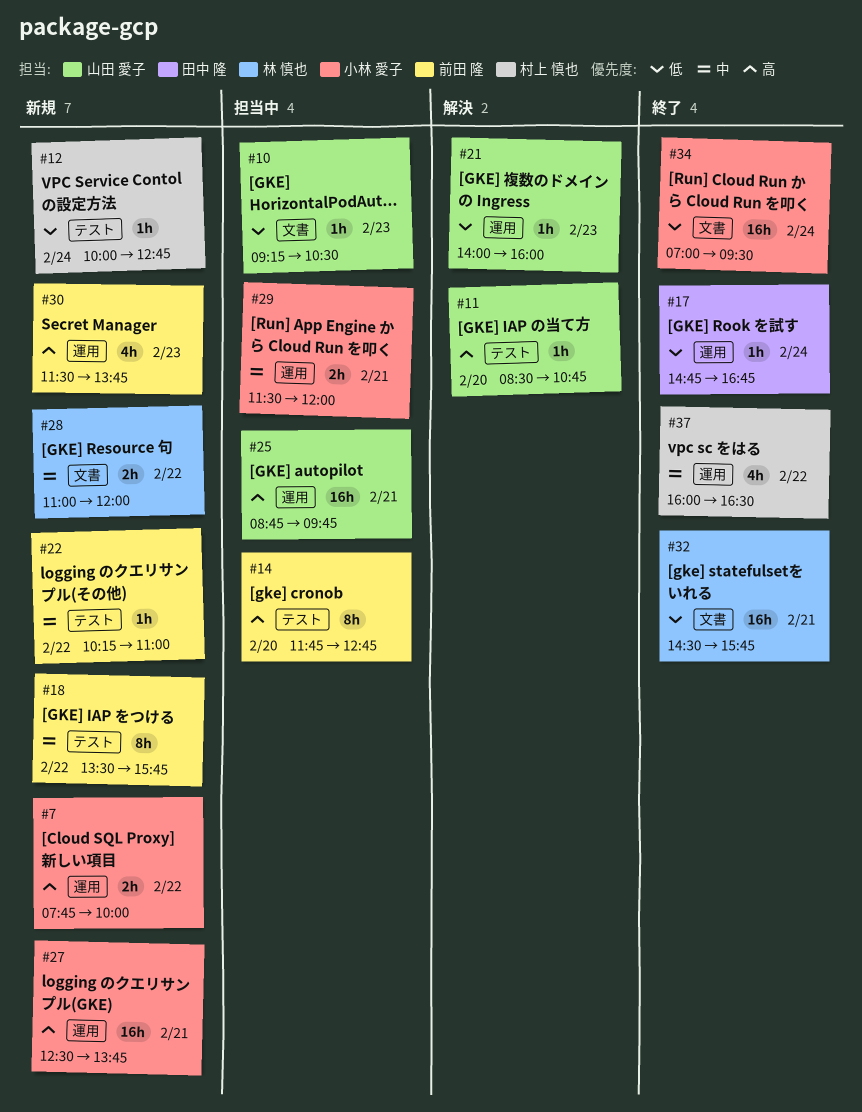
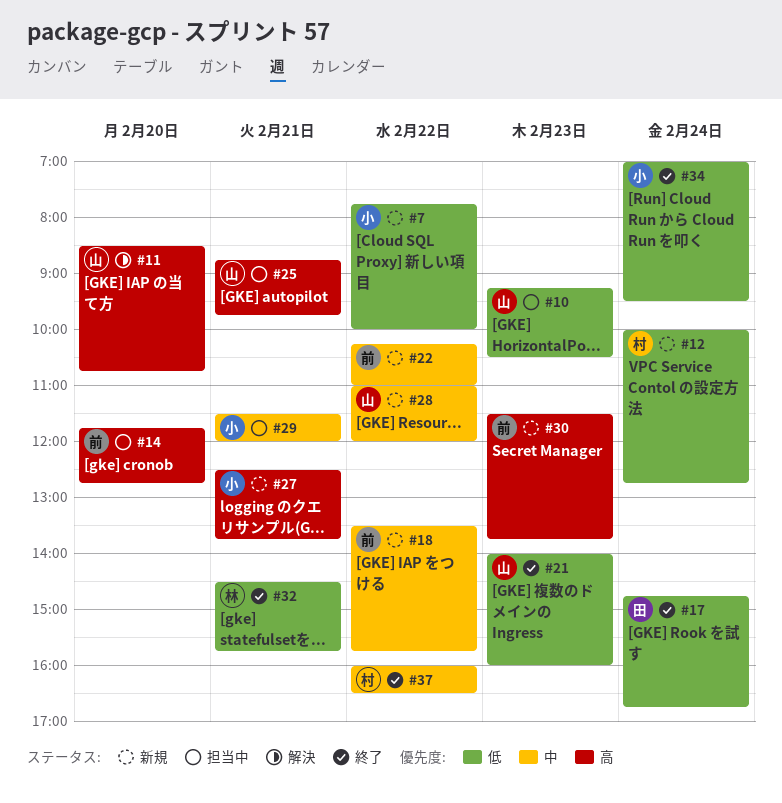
#7, priority: 高 -> 低
#21, status: 解決 -> 終了
#28, owner: 林 慎也 -> 山田 愛子

